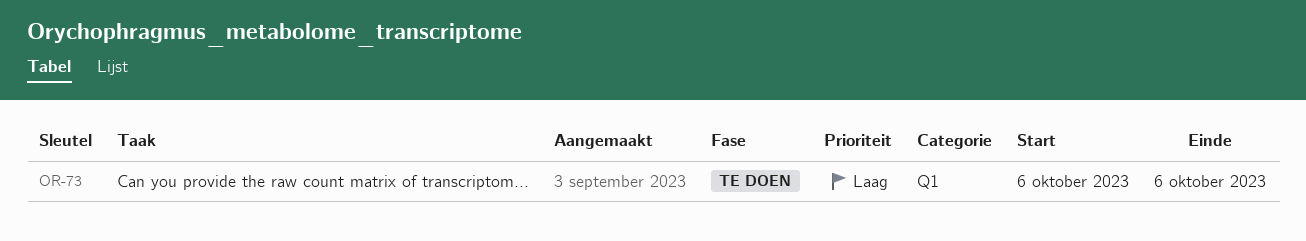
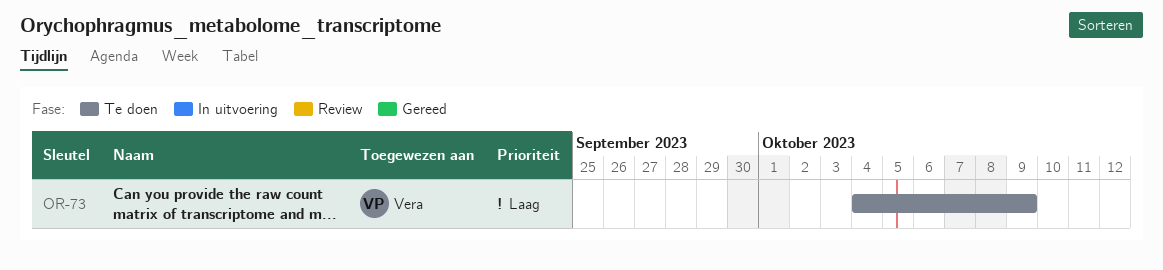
OR-73, start: Oct 6 -> Oct 4
OR-73, due: Oct 6 -> Oct 9

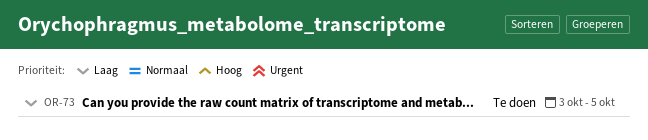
OR-73, start: Oct 4 -> Oct 3
OR-73, due: Oct 9 -> Oct 5

